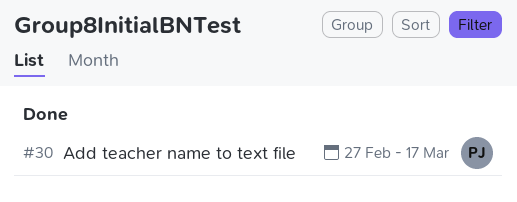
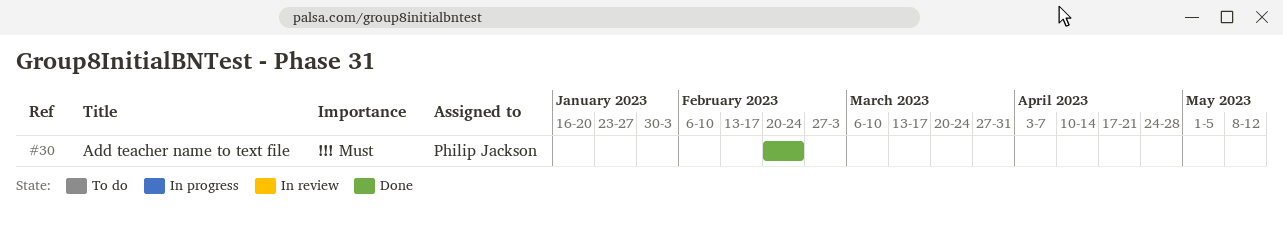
#30, start: Feb 27 -> Feb 20
#30, due: Mar 17 -> Feb 24

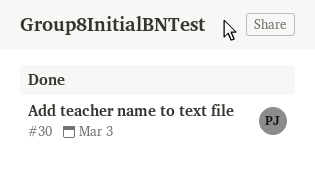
#30, due: Feb 24 -> Mar 3

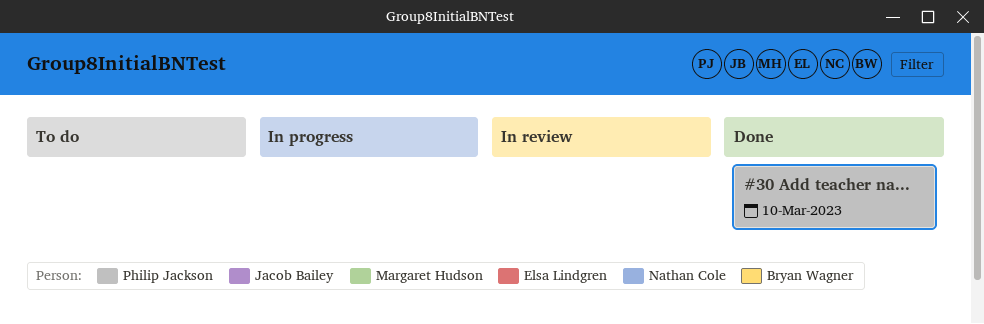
#30, due: Mar 3 -> Mar 10

